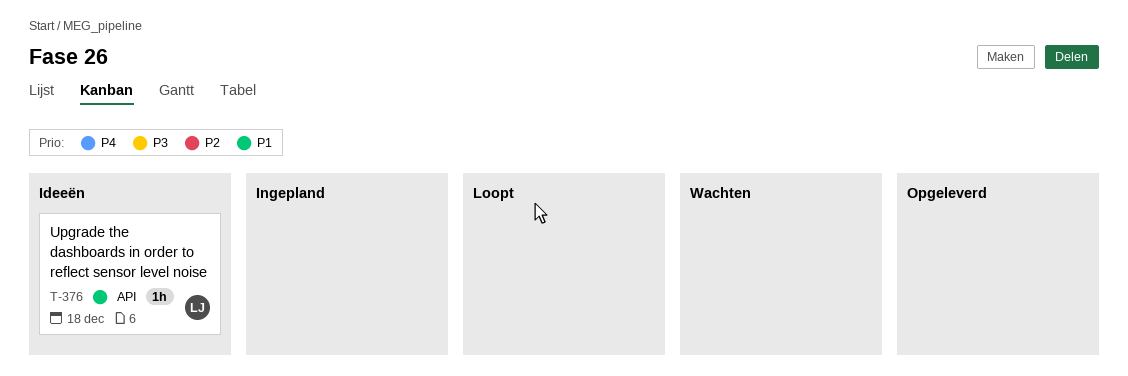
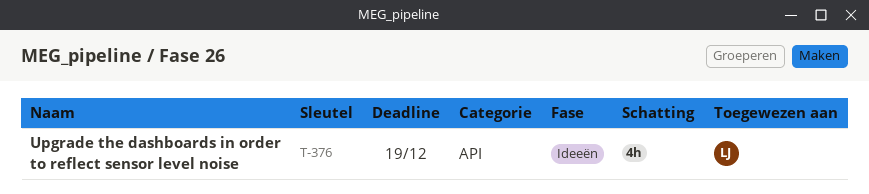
T-376, estimate: 1h -> 4h
T-376, due: Dec 18 -> Dec 19

